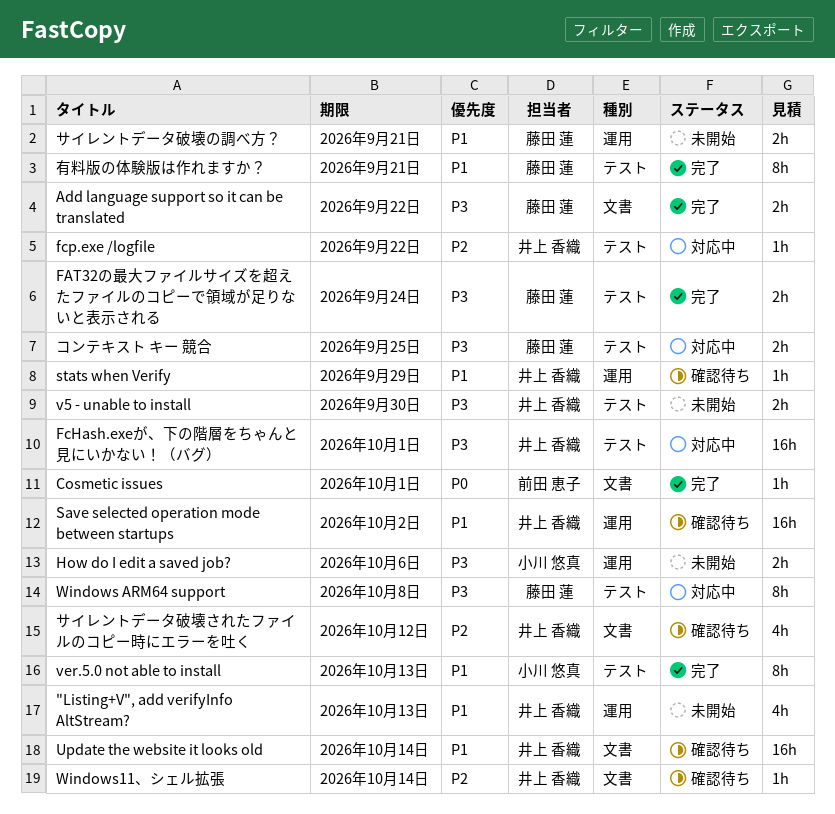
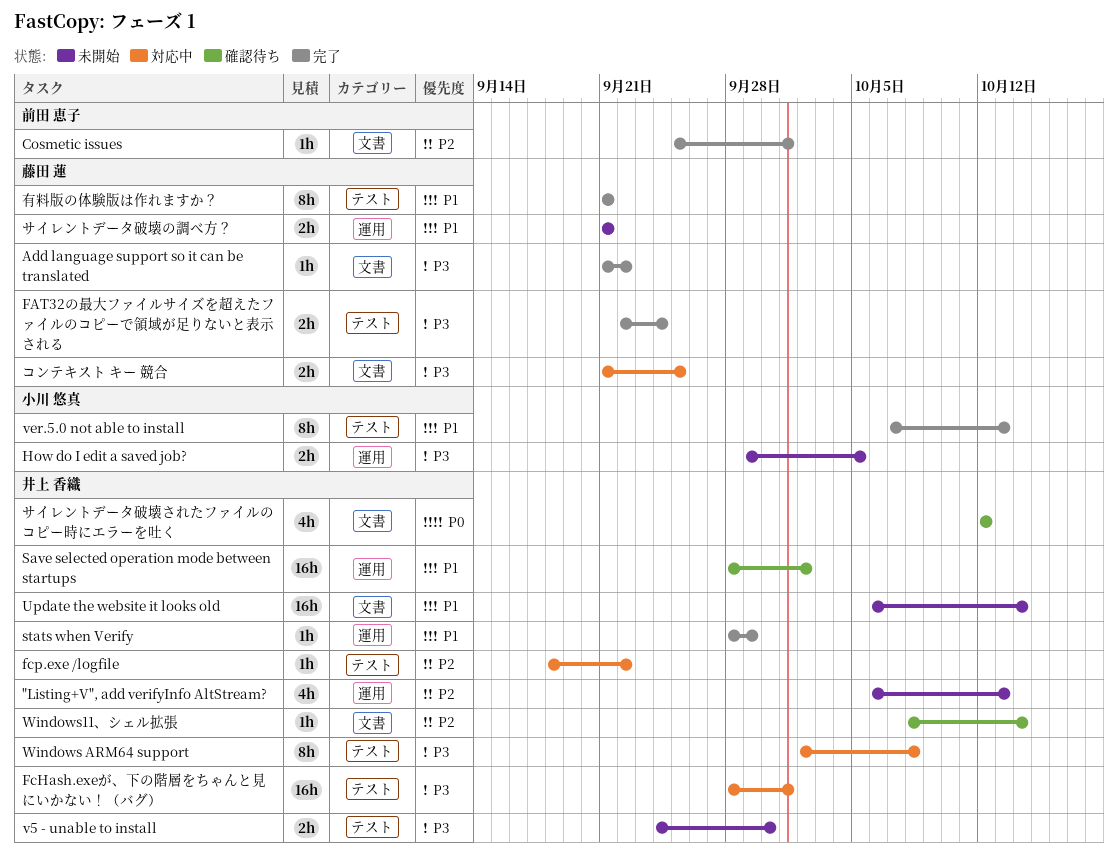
"Listing+V", add verifyInfo AltStream?, priority: P1 -> P2
Add language support so it can be translated, estimate: 2h -> 1h
Cosmetic issues, priority: P0 -> P2
How do I edit a saved job?, due: Oct 6 -> Oct 5
stats when Verify, status: 確認待ち -> 完了
Update the website it looks old, status: 確認待ち -> 未開始
Windows ARM64 support, owner: 藤田 蓮 -> 井上 香織
コンテキスト キー 競合, label: テスト -> 文書
サイレントデータ破壊されたファイルのコピー時にエラーを吐く, priority: P2 -> P0

